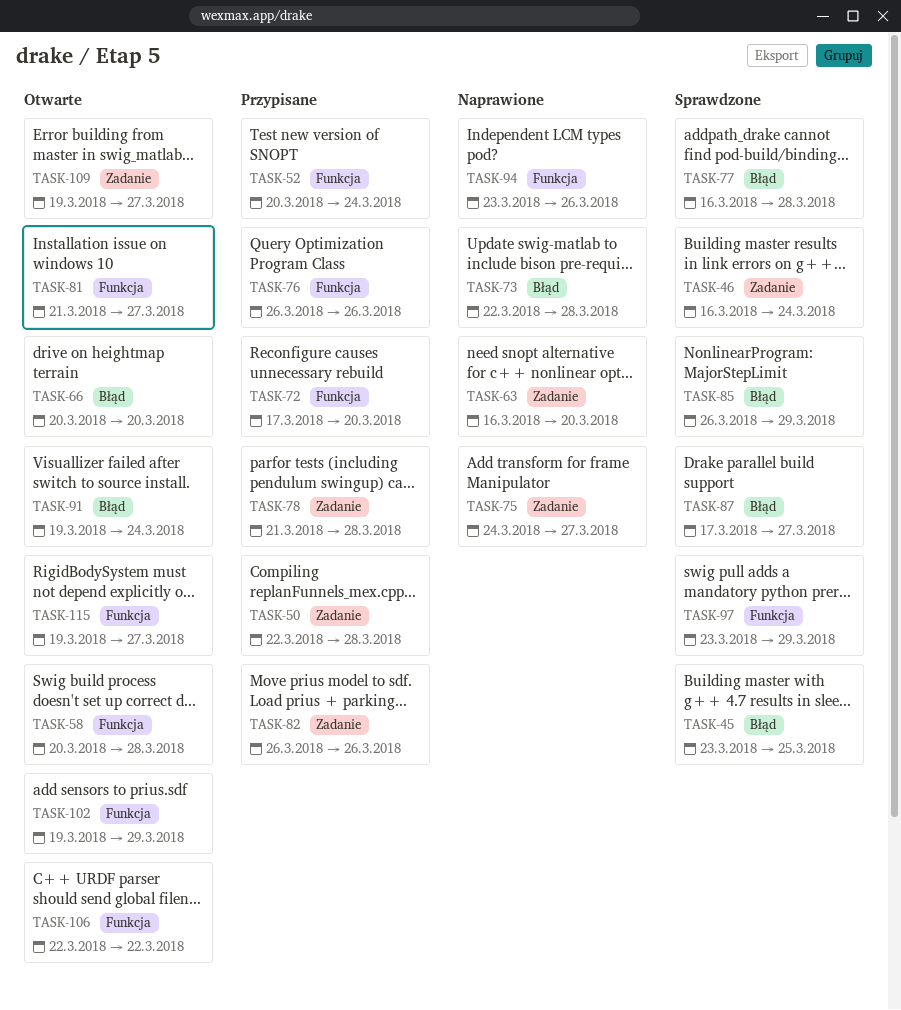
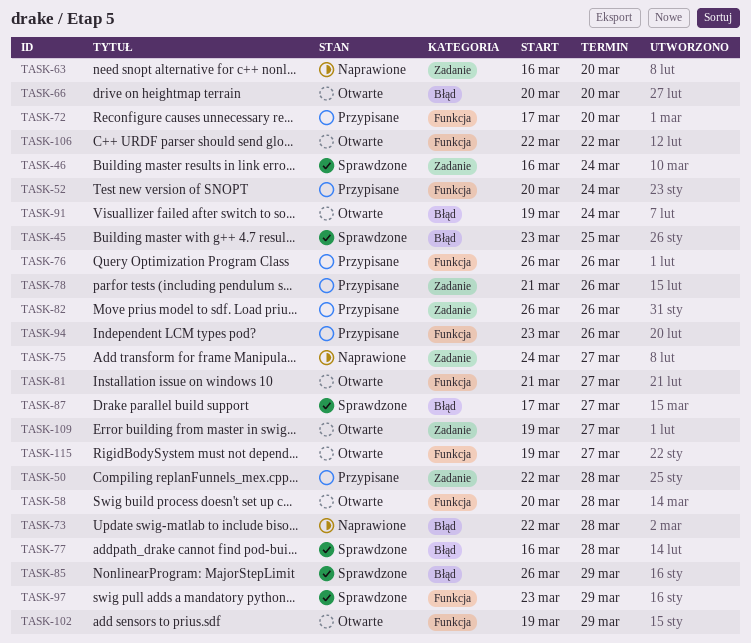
TASK-78, due: Mar 28 -> Mar 26
TASK-94, status: Naprawione -> Przypisane

